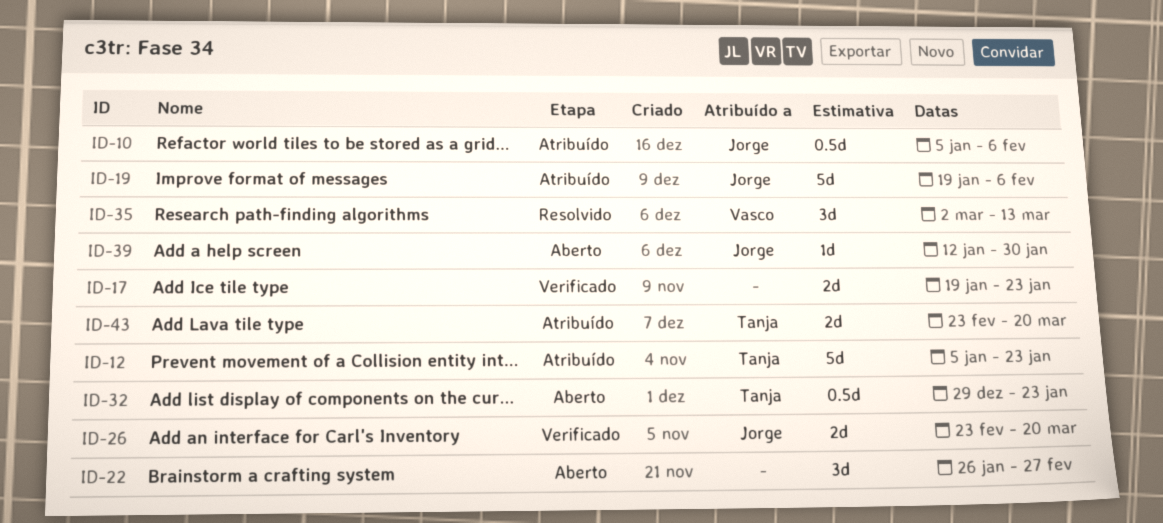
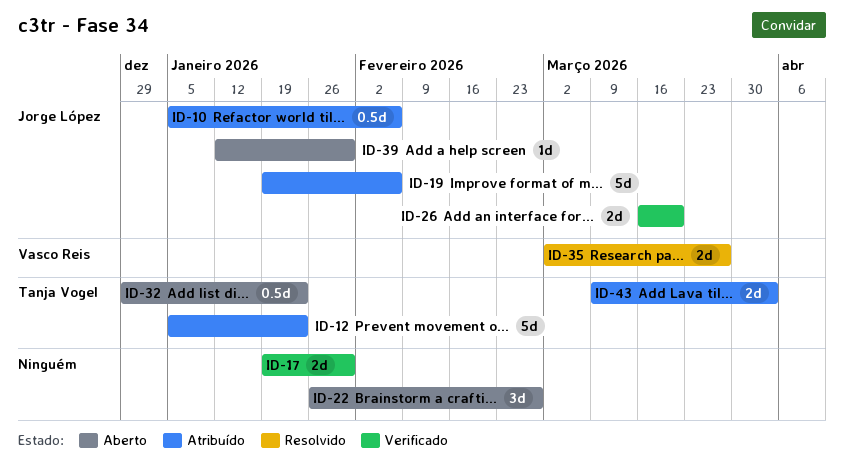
ID-17, due: Jan 23 -> Jan 30
ID-26, start: Feb 23 -> Mar 16
ID-35, estimate: 3d -> 2d
ID-35, due: Mar 13 -> Mar 27
ID-43, start: Feb 23 -> Mar 9
ID-43, due: Mar 20 -> Apr 3

